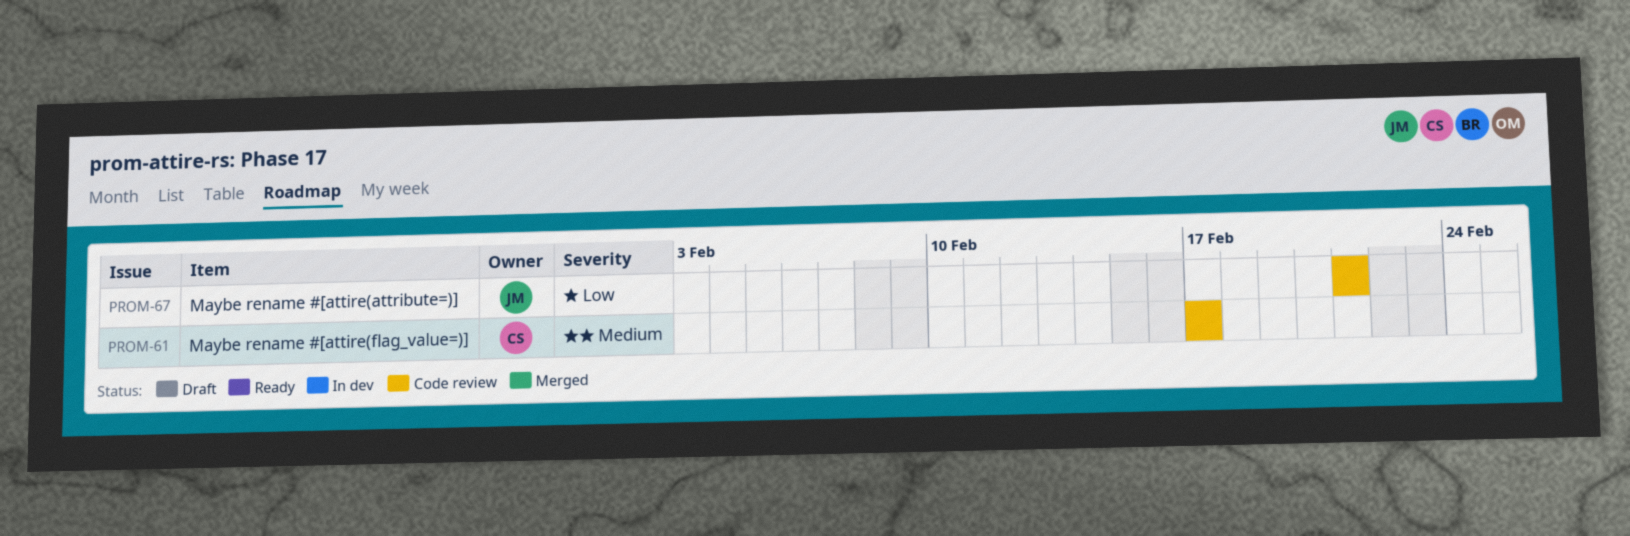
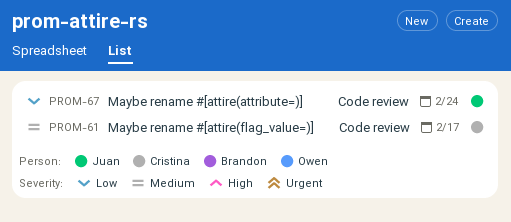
PROM-67, due: Feb 21 -> Feb 24

